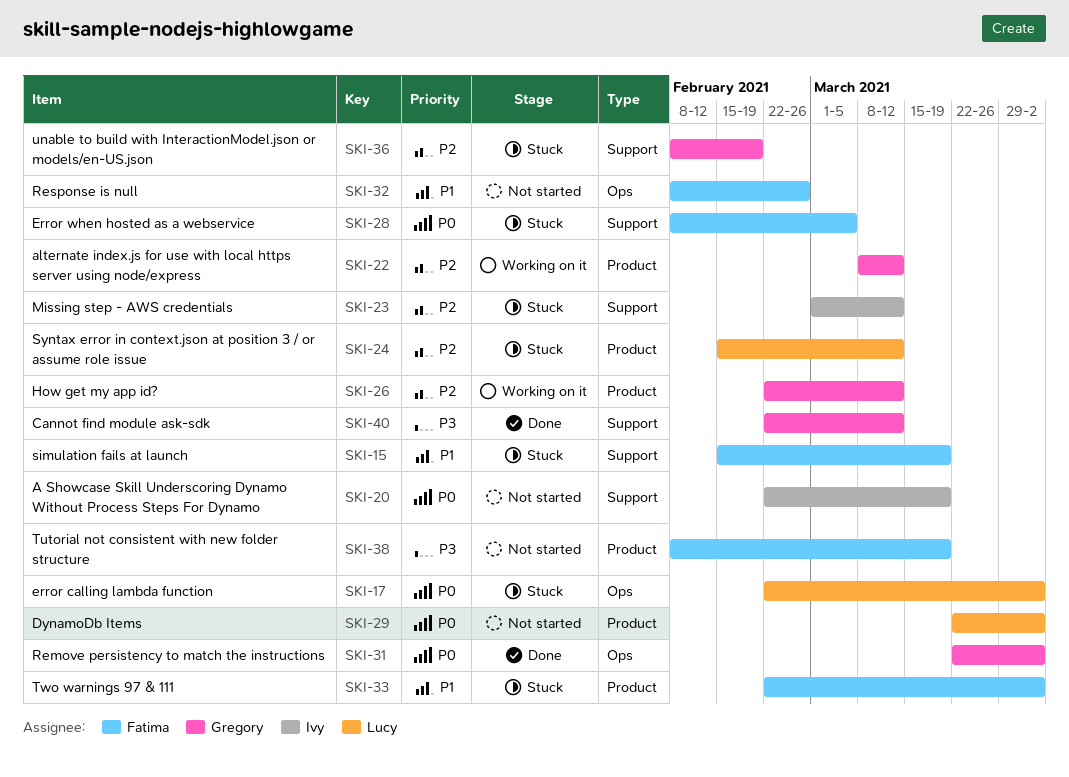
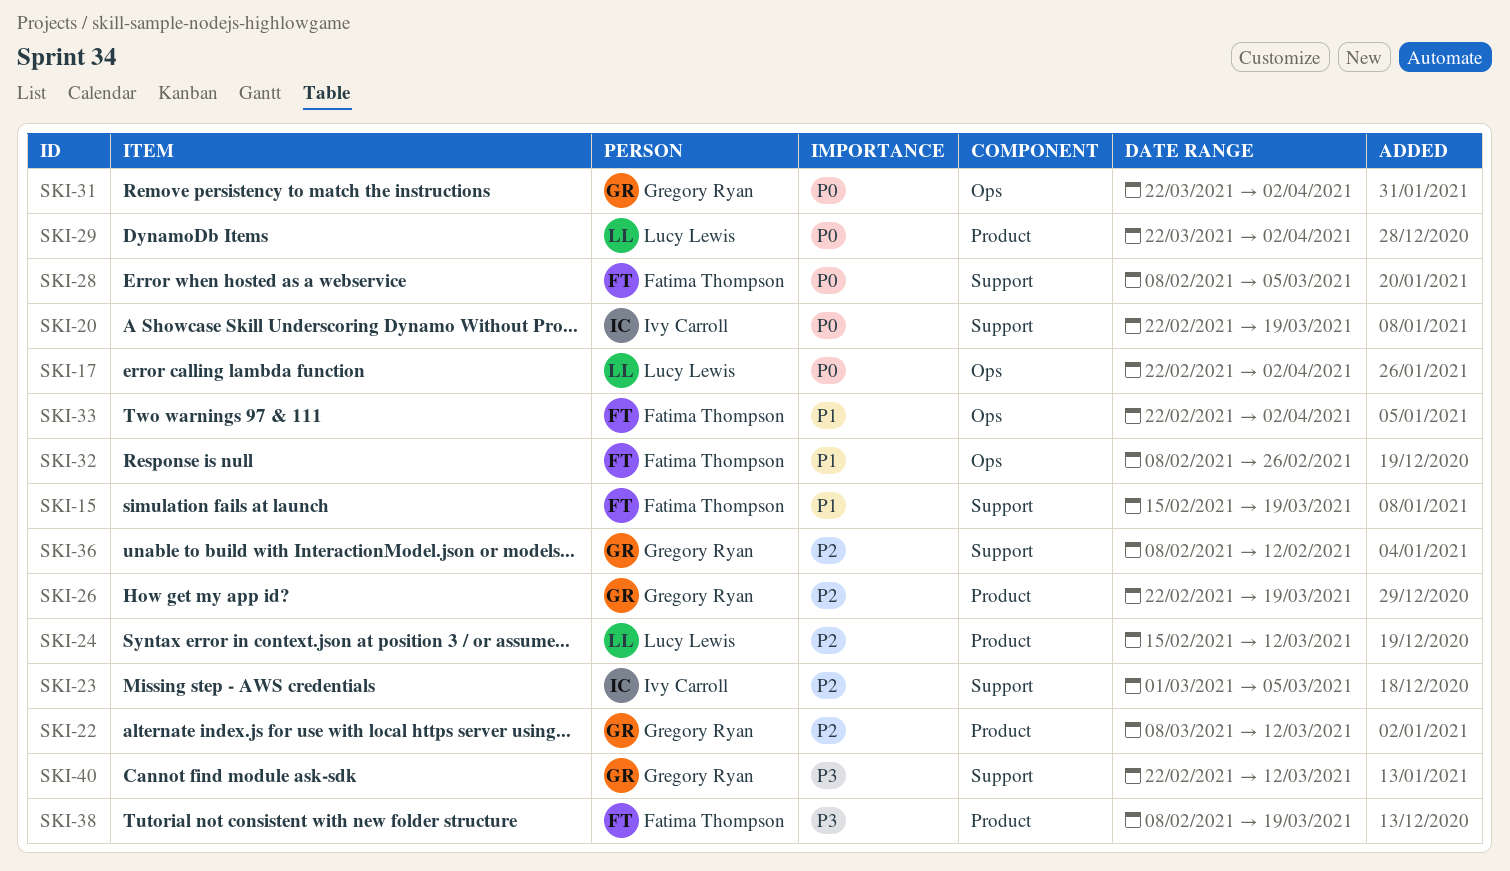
SKI-23, due: Mar 12 -> Mar 5
SKI-26, due: Mar 12 -> Mar 19
SKI-33, label: Product -> Ops
SKI-36, due: Feb 19 -> Feb 12

